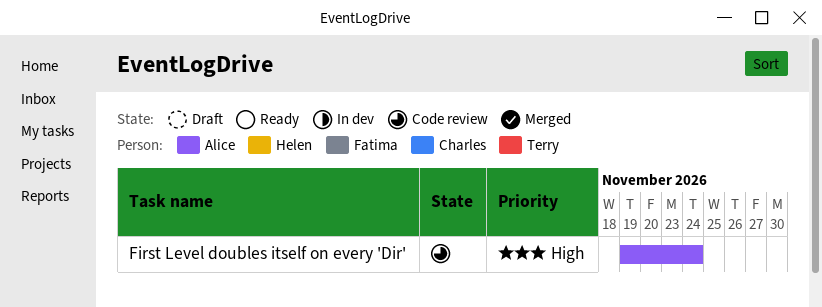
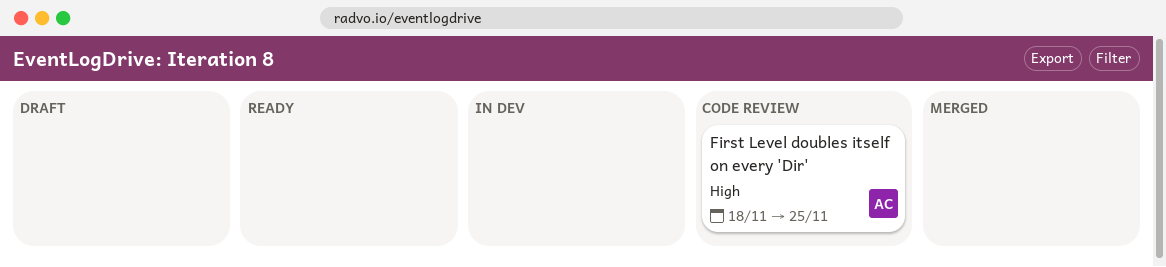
First Level doubles itself on every 'Dir', start: Nov 19 -> Nov 18
First Level doubles itself on every 'Dir', due: Nov 24 -> Nov 25

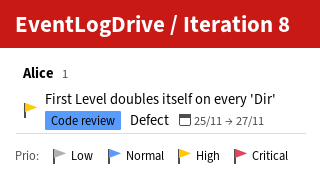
First Level doubles itself on every 'Dir', start: Nov 18 -> Nov 25
First Level doubles itself on every 'Dir', due: Nov 25 -> Nov 27

